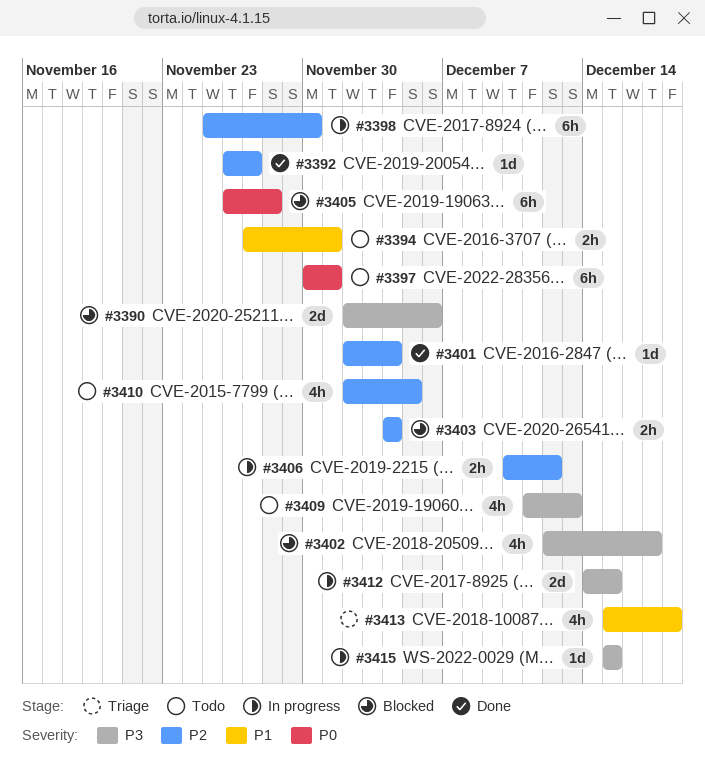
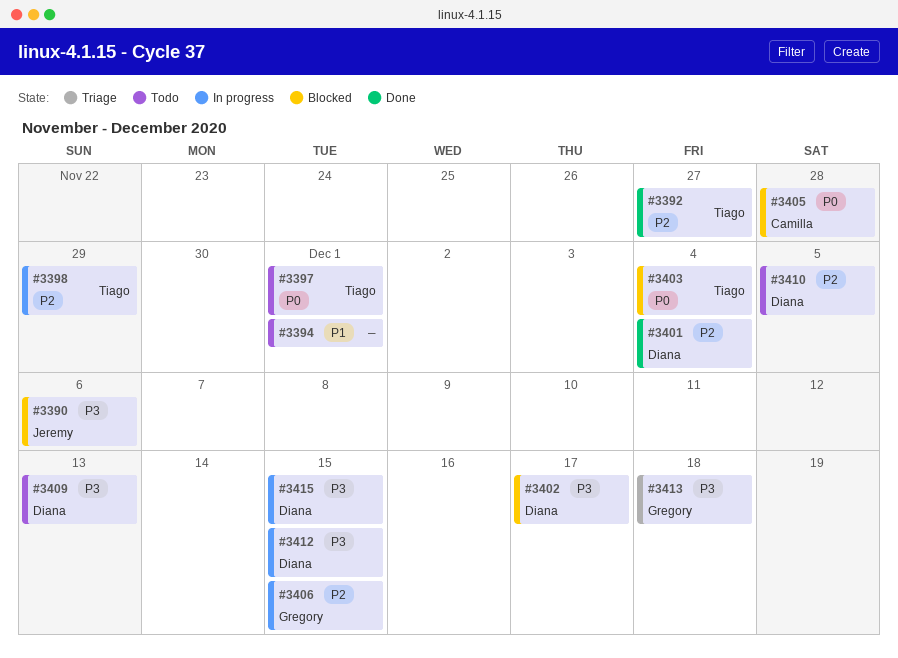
#3398, due: Nov 30 -> Nov 29
#3403, priority: P2 -> P0
#3406, due: Dec 12 -> Dec 15
#3413, priority: P1 -> P3

